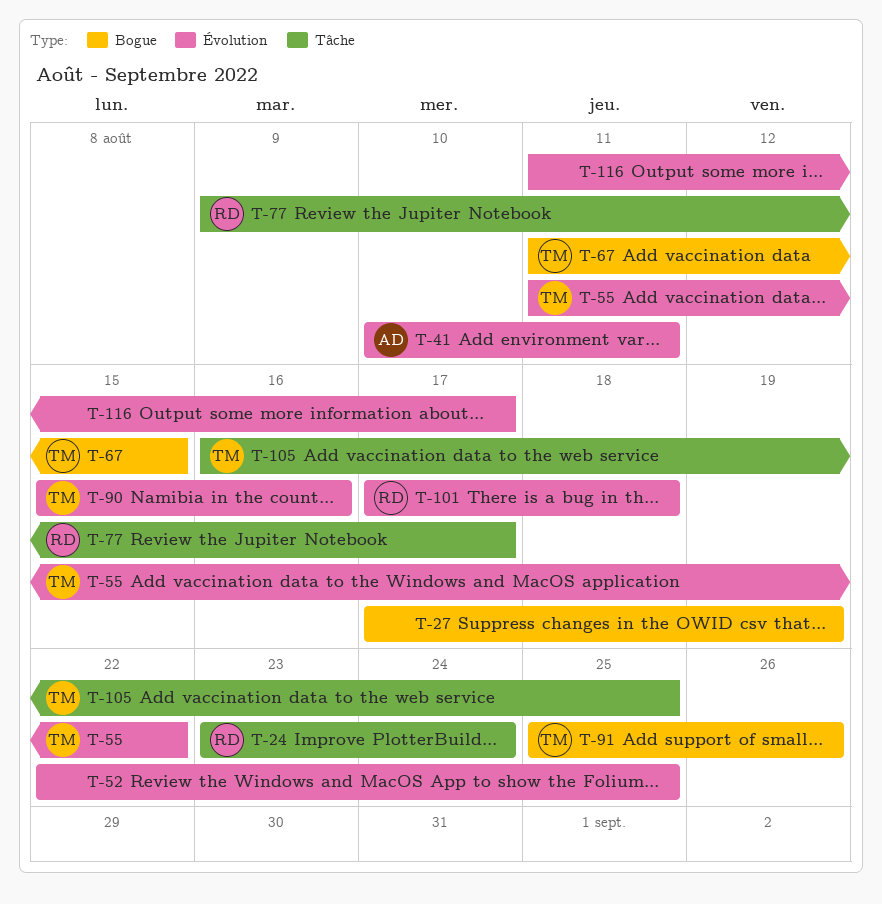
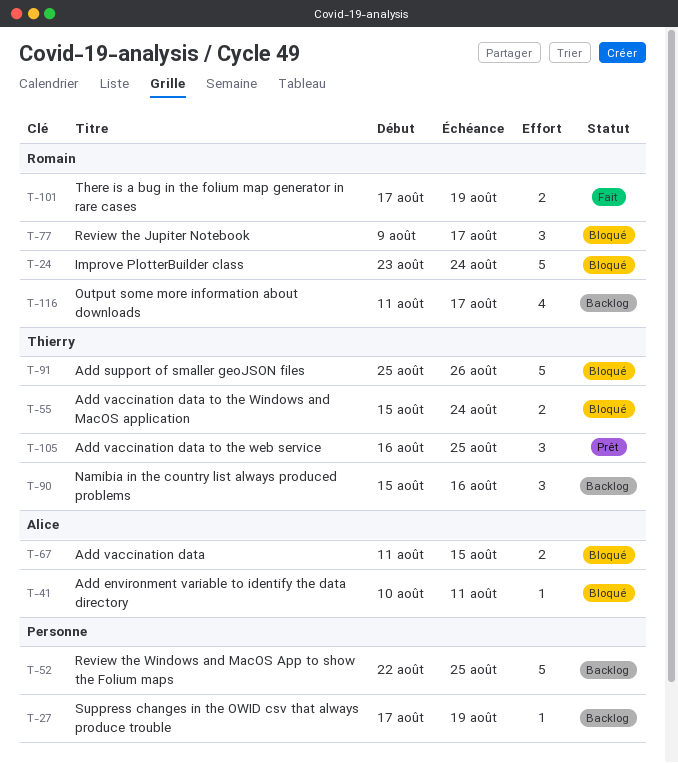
T-55, start: Aug 11 -> Aug 15
T-55, due: Aug 22 -> Aug 24
T-67, owner: Thierry -> Alice
T-101, due: Aug 18 -> Aug 19
T-116, owner: none -> Romain

